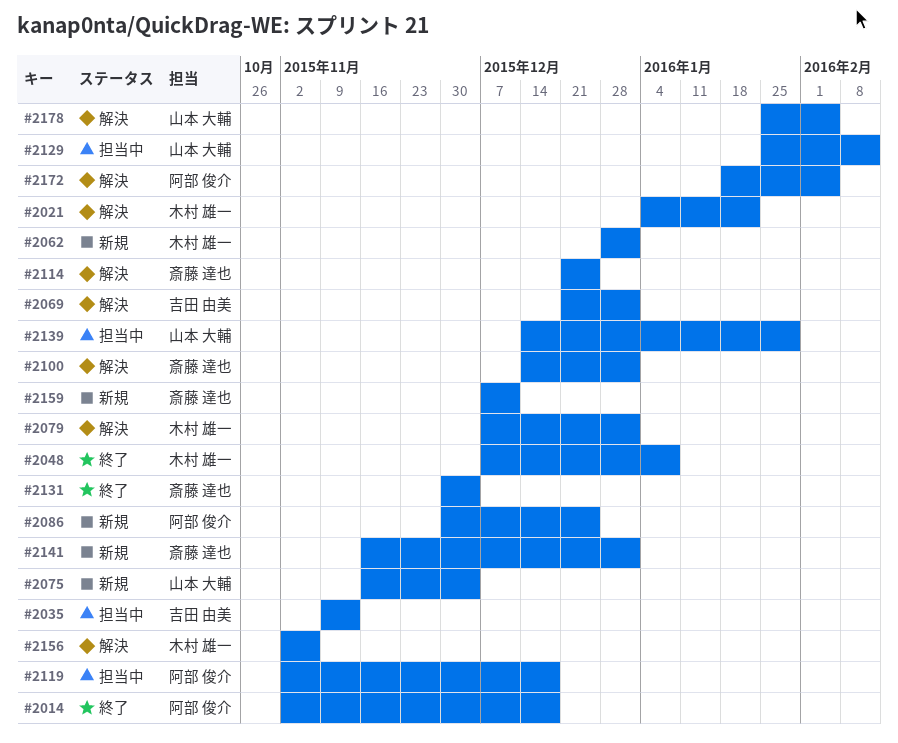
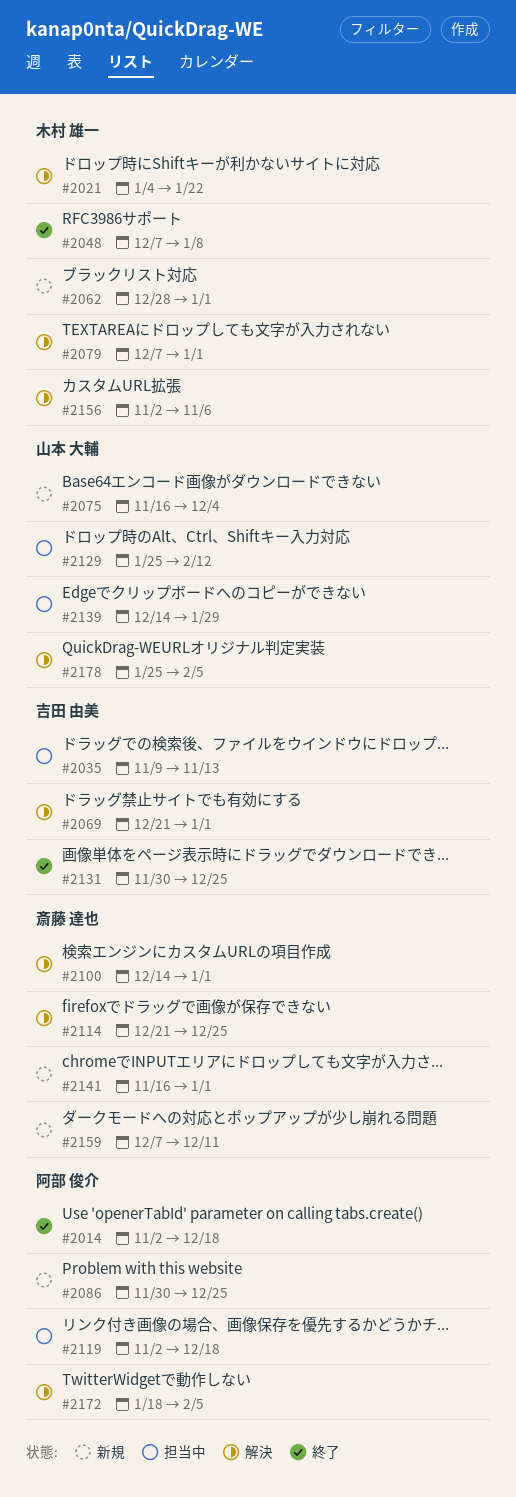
#2131, owner: 斎藤 達也 -> 吉田 由美
#2131, due: Dec 4 -> Dec 25

